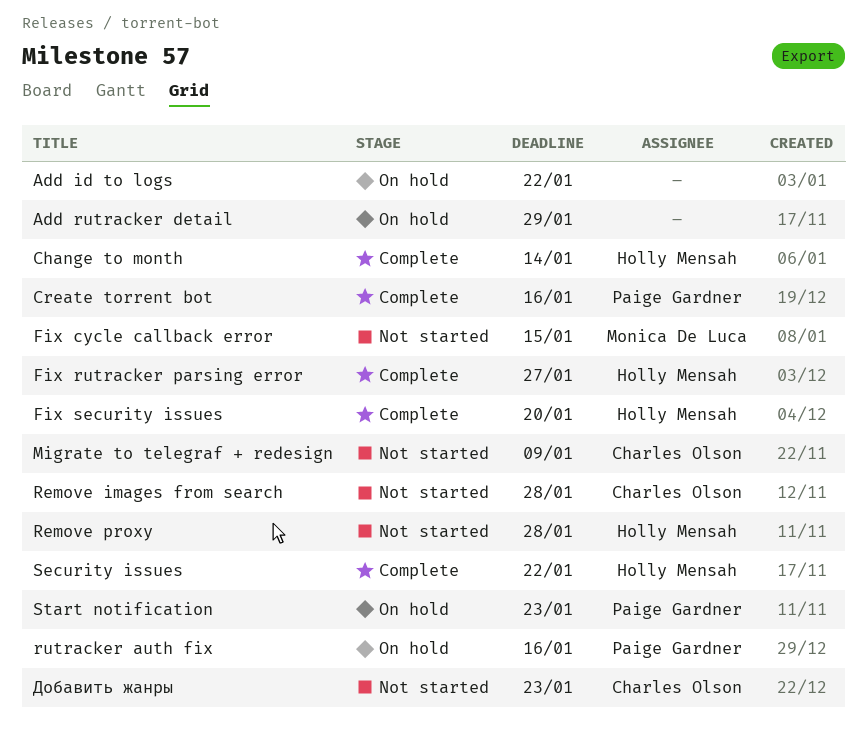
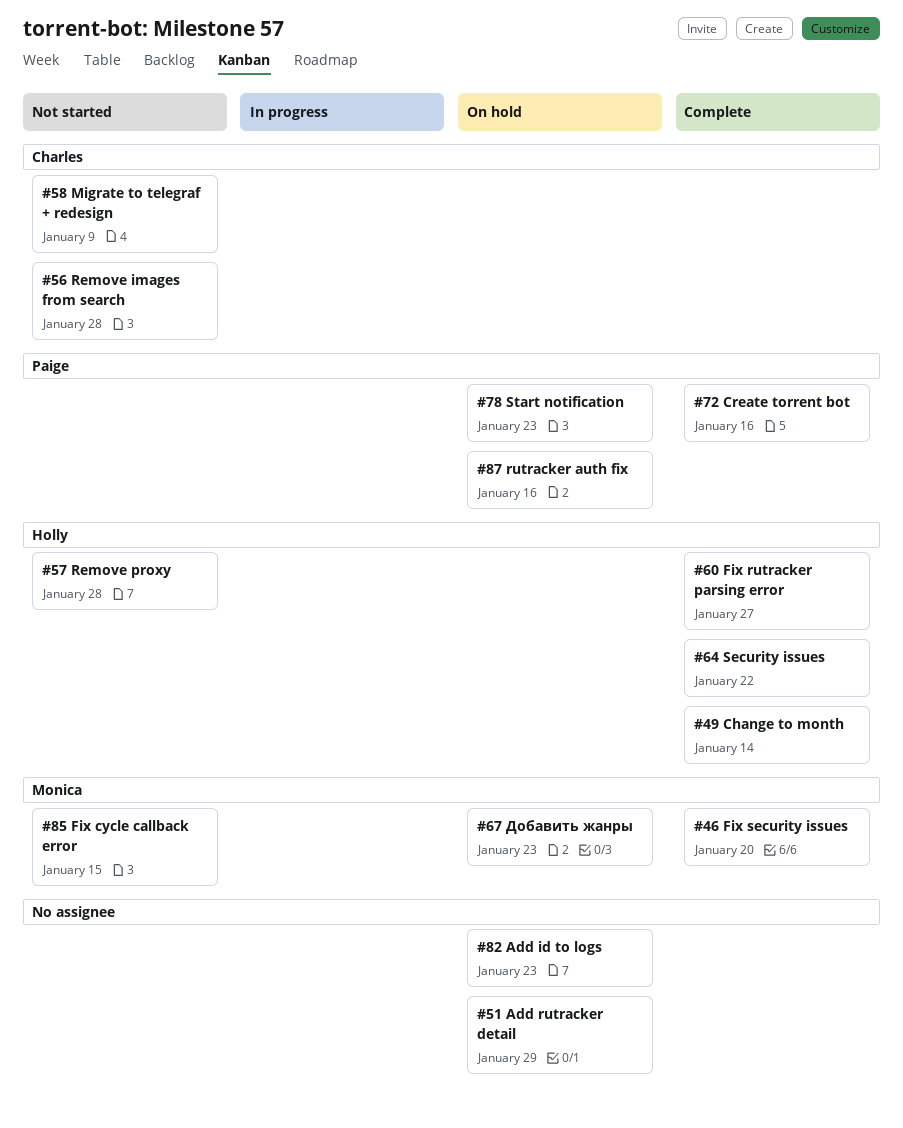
Add id to logs, due: Jan 22 -> Jan 23
Fix security issues, owner: Holly Mensah -> Monica De Luca
Добавить жанры, status: Not started -> On hold
Добавить жанры, owner: Charles Olson -> Monica De Luca

